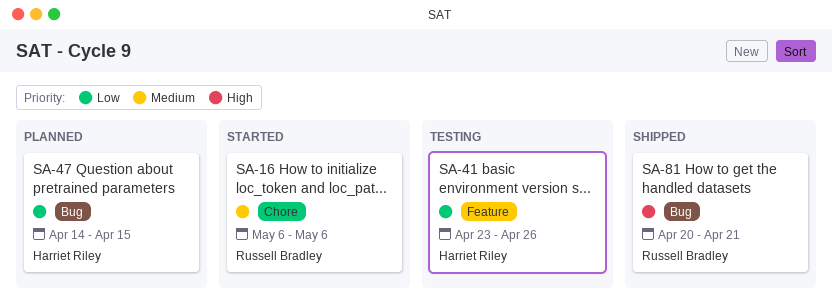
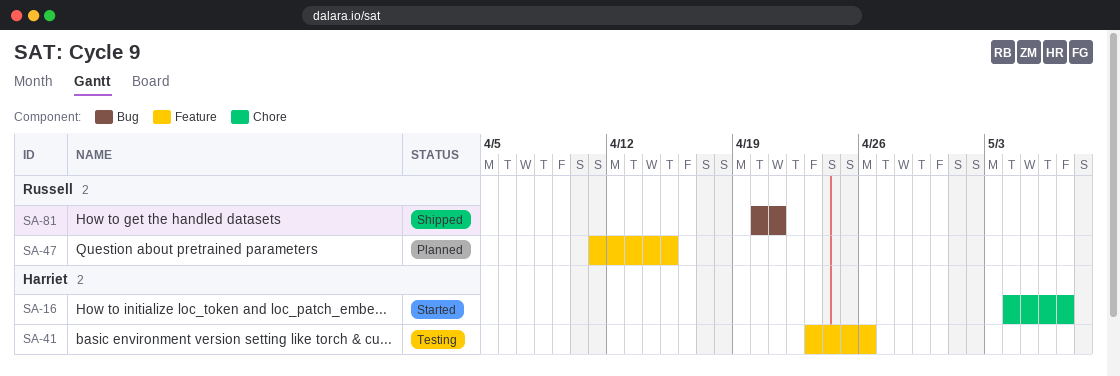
SA-16, owner: Russell Bradley -> Harriet Riley
SA-16, start: May 6 -> May 4
SA-16, due: May 6 -> May 7
SA-47, owner: Harriet Riley -> Russell Bradley
SA-47, label: Bug -> Feature
SA-47, start: Apr 14 -> Apr 11

